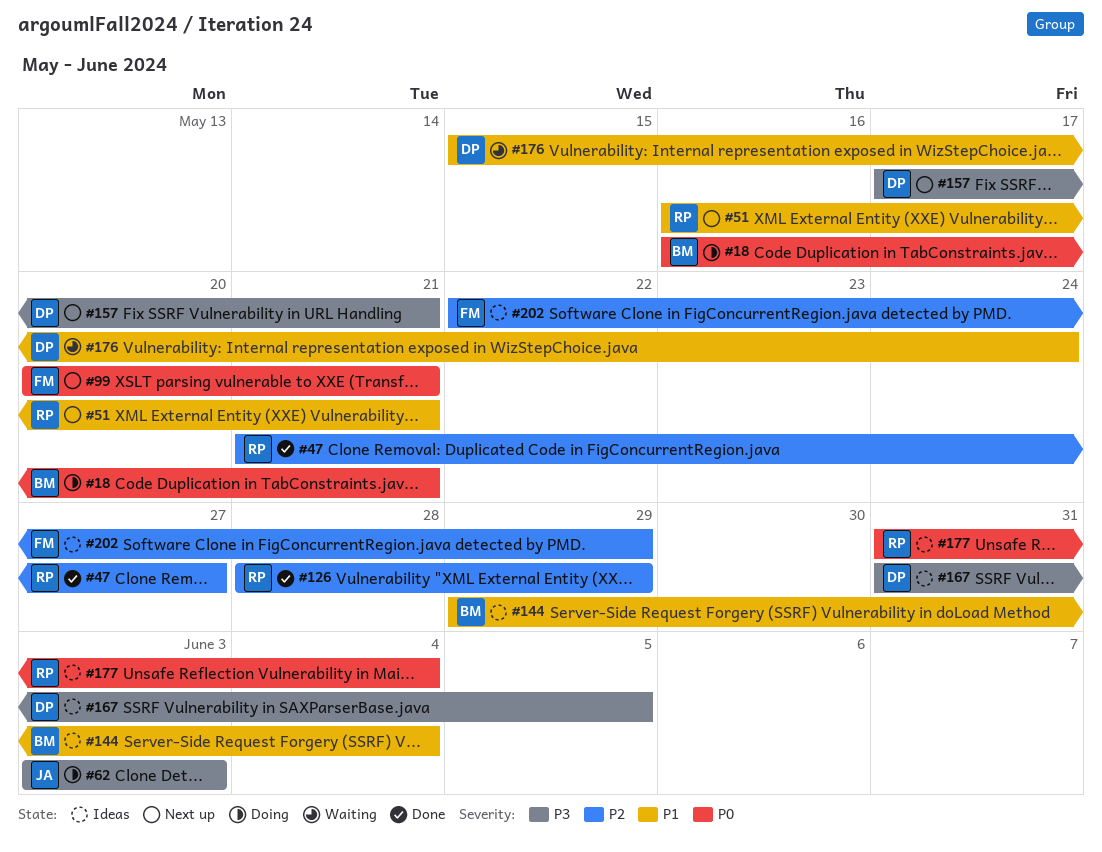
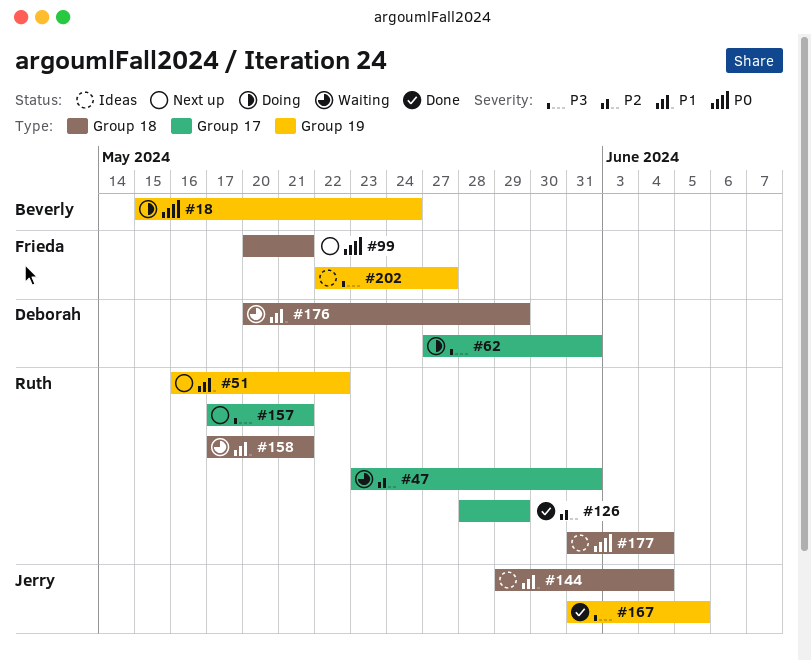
#18, start: May 16 -> May 15
#18, due: May 21 -> May 24
#47, status: Done -> Waiting
#47, start: May 21 -> May 23
#47, due: May 27 -> May 31
#51, due: May 21 -> May 22
#62, owner: Jerry -> Deborah
#62, start: Jun 3 -> May 27
#62, due: Jun 3 -> May 31
#144, owner: Beverly -> Jerry
#157, owner: Deborah -> Ruth
#158: none -> present
#167, status: Ideas -> Done
#167, owner: Deborah -> Jerry
#176, start: May 15 -> May 20
#176, due: May 24 -> May 29
#202, priority: P2 -> P3
#202, due: May 29 -> May 27

